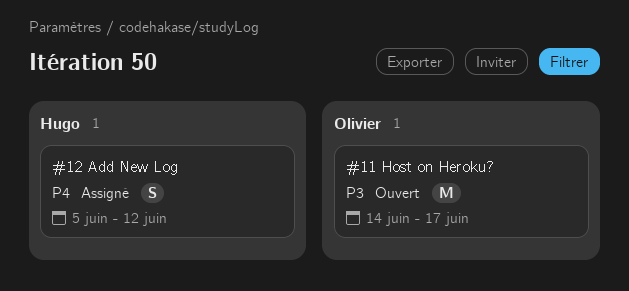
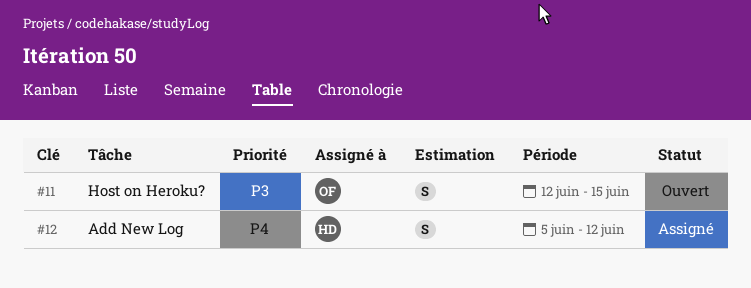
#11, estimate: M -> S
#11, start: Jun 14 -> Jun 12
#11, due: Jun 17 -> Jun 15

